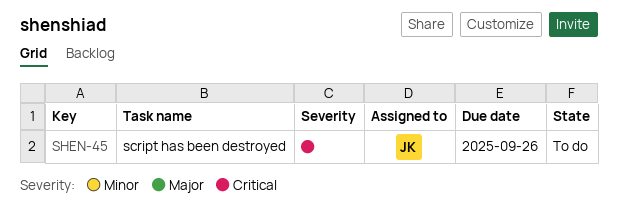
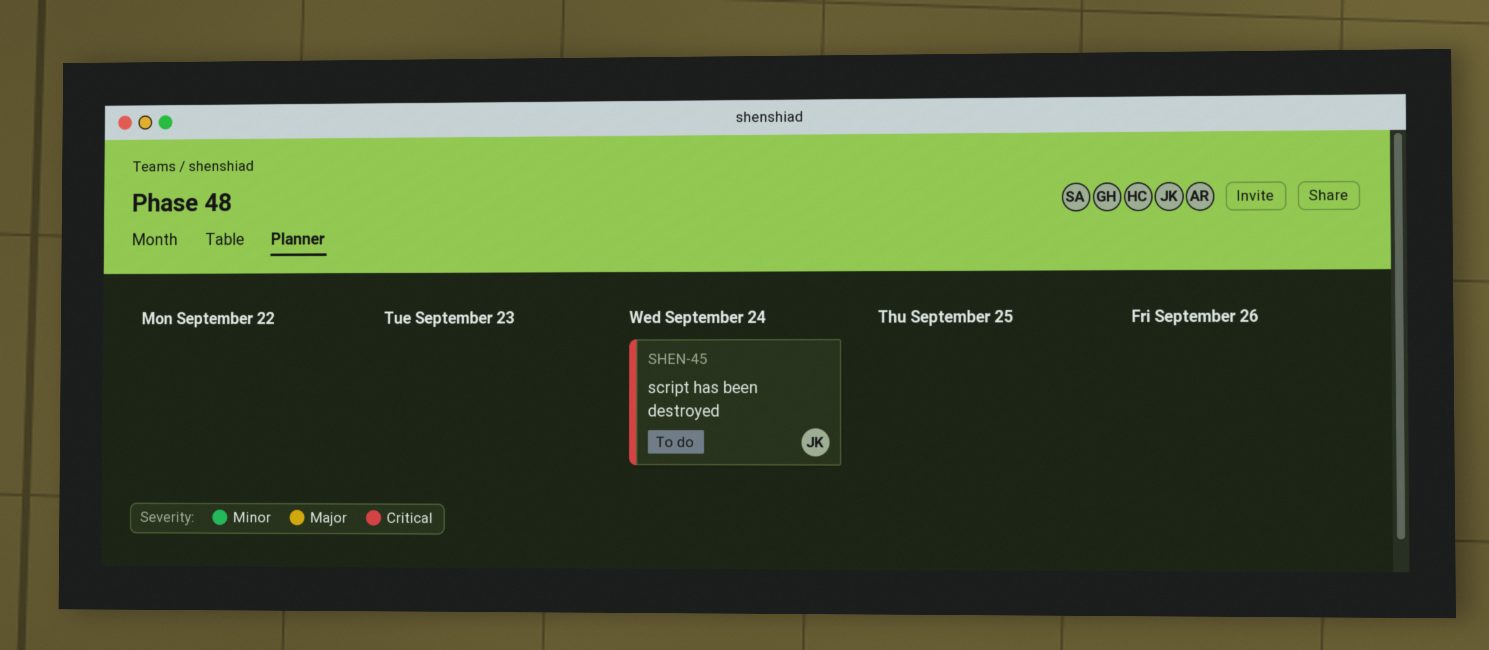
SHEN-45, due: Sep 26 -> Sep 24

